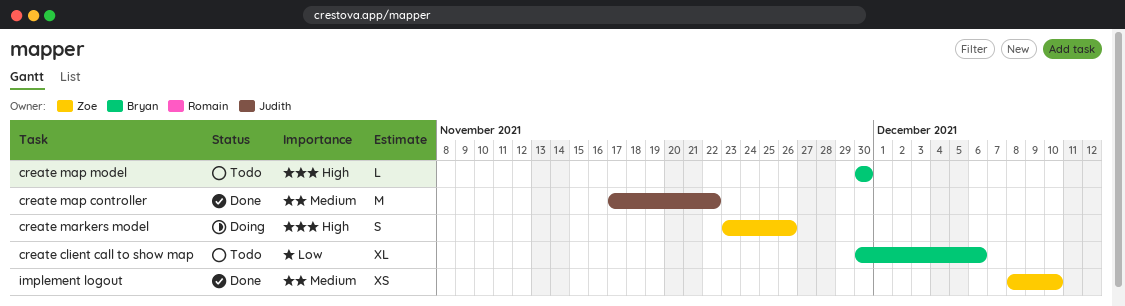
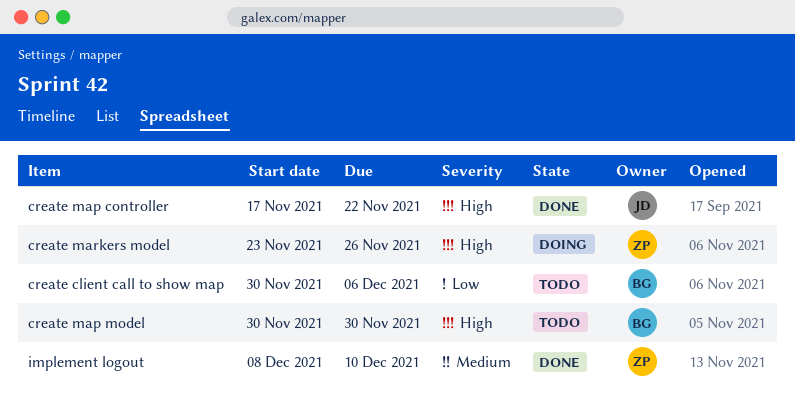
create map controller, priority: Medium -> High

